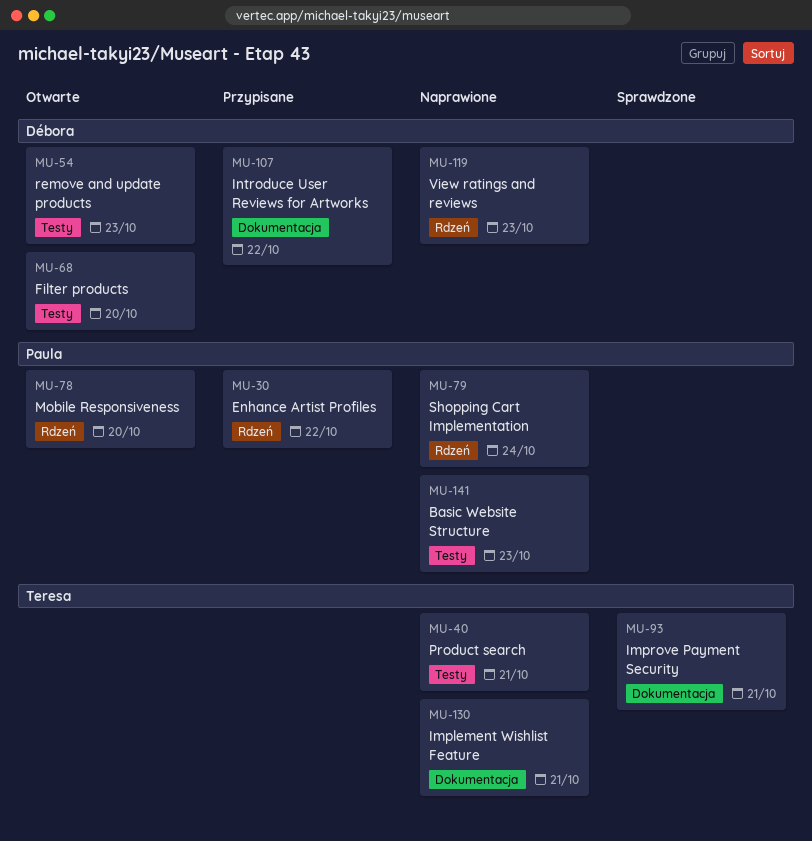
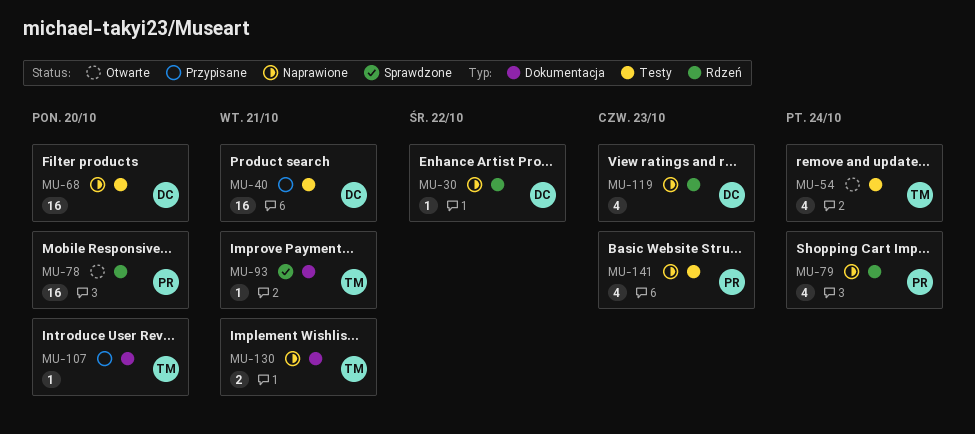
MU-30, status: Przypisane -> Naprawione
MU-30, owner: Paula -> Débora
MU-40, status: Naprawione -> Przypisane
MU-40, owner: Teresa -> Débora
MU-54, owner: Débora -> Teresa
MU-54, due: Oct 23 -> Oct 24
MU-68, status: Otwarte -> Naprawione
MU-107, owner: Débora -> Teresa
MU-107, due: Oct 22 -> Oct 20

